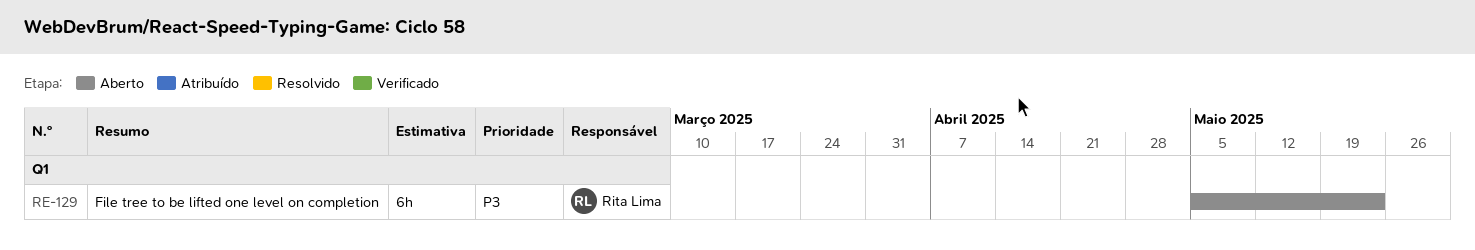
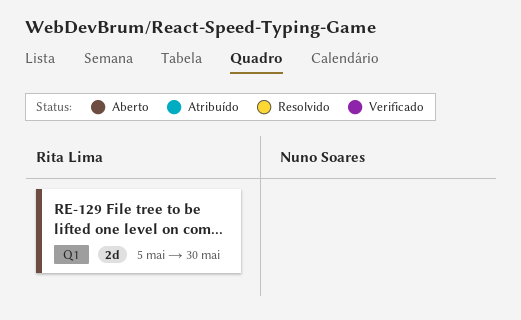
RE-129, estimate: 6h -> 2d
RE-129, due: May 23 -> May 30

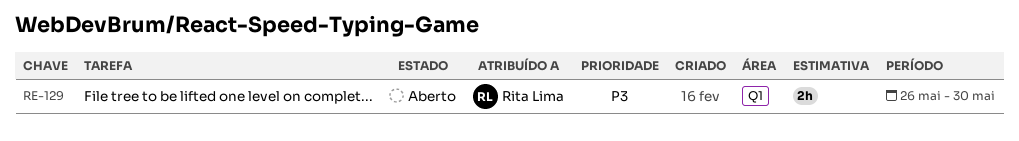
RE-129, estimate: 2d -> 2h
RE-129, start: May 5 -> May 26

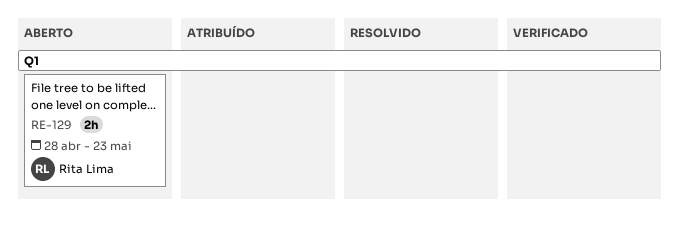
RE-129, start: May 26 -> Apr 28
RE-129, due: May 30 -> May 23

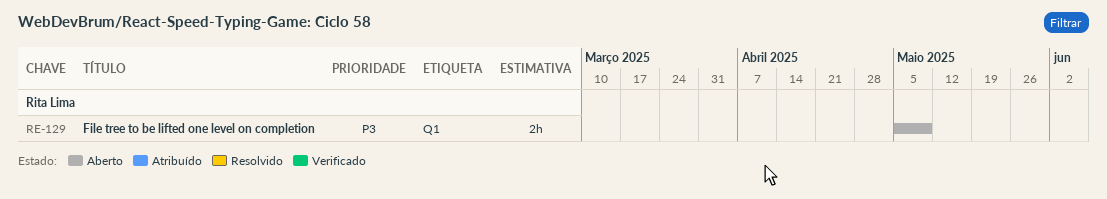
RE-129, start: Apr 28 -> May 5
RE-129, due: May 23 -> May 9

